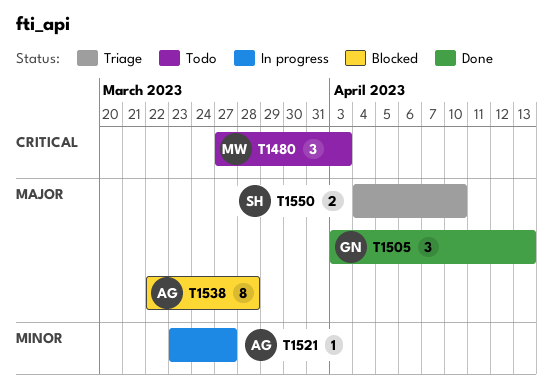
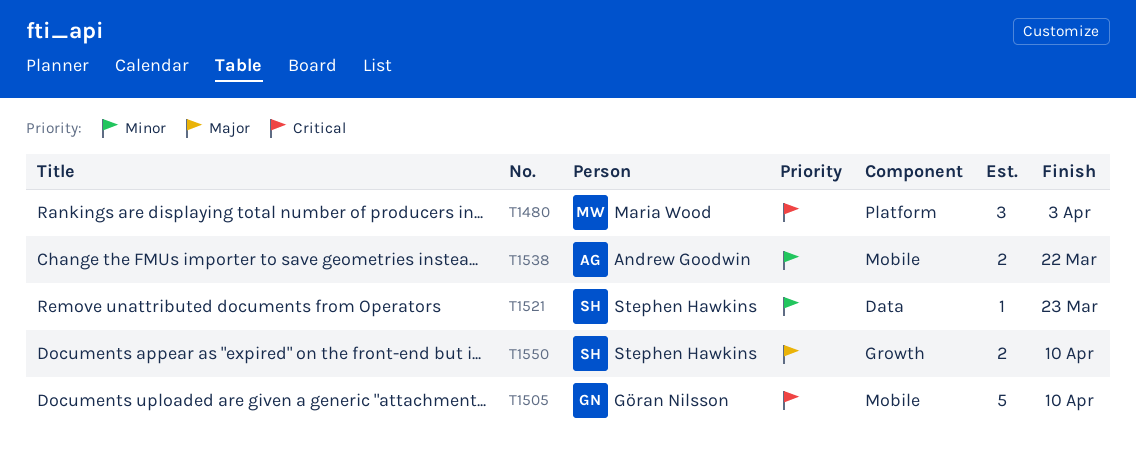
T1505, priority: Major -> Critical
T1505, estimate: 3 -> 5
T1505, due: Apr 13 -> Apr 10
T1521, owner: Andrew Goodwin -> Stephen Hawkins
T1521, due: Mar 27 -> Mar 23
T1538, priority: Major -> Minor
T1538, estimate: 8 -> 2
T1538, due: Mar 28 -> Mar 22

